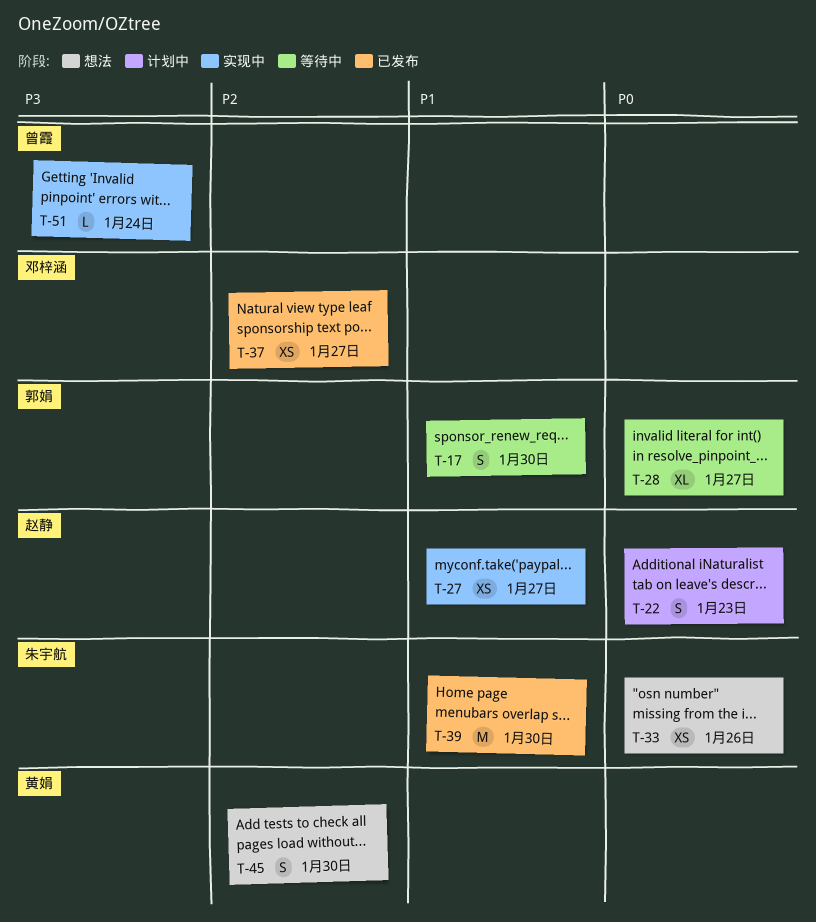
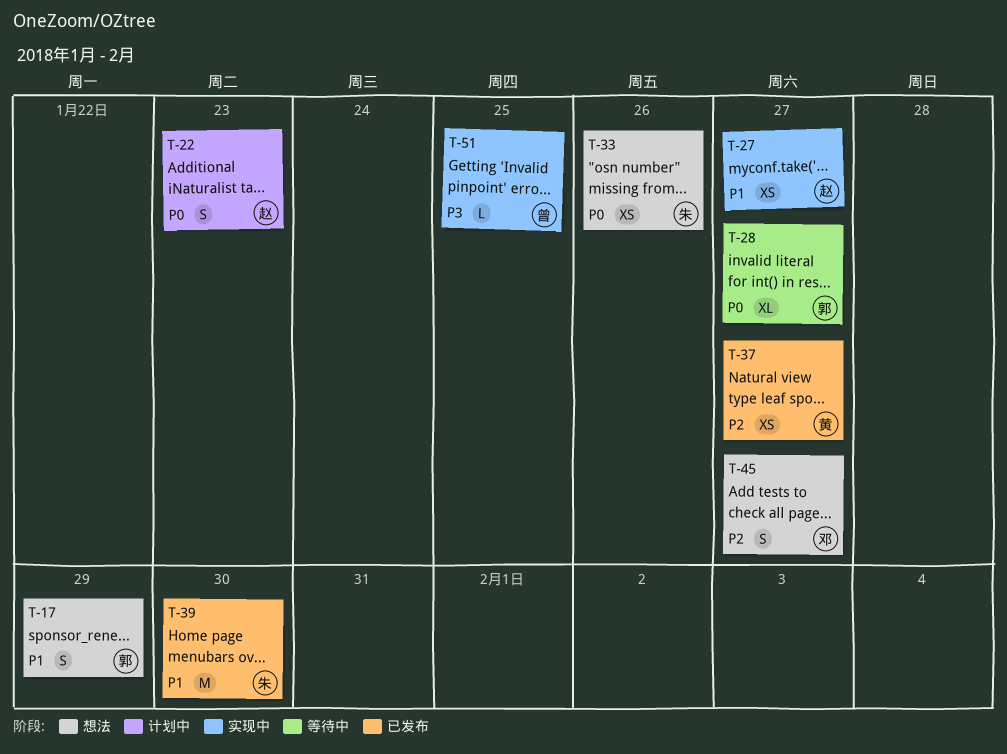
T-17, status: 等待中 -> 想法
T-17, due: Jan 30 -> Jan 29
T-37, owner: 邓梓涵 -> 黄娟
T-45, owner: 黄娟 -> 邓梓涵
T-45, due: Jan 30 -> Jan 27
T-51, due: Jan 24 -> Jan 25

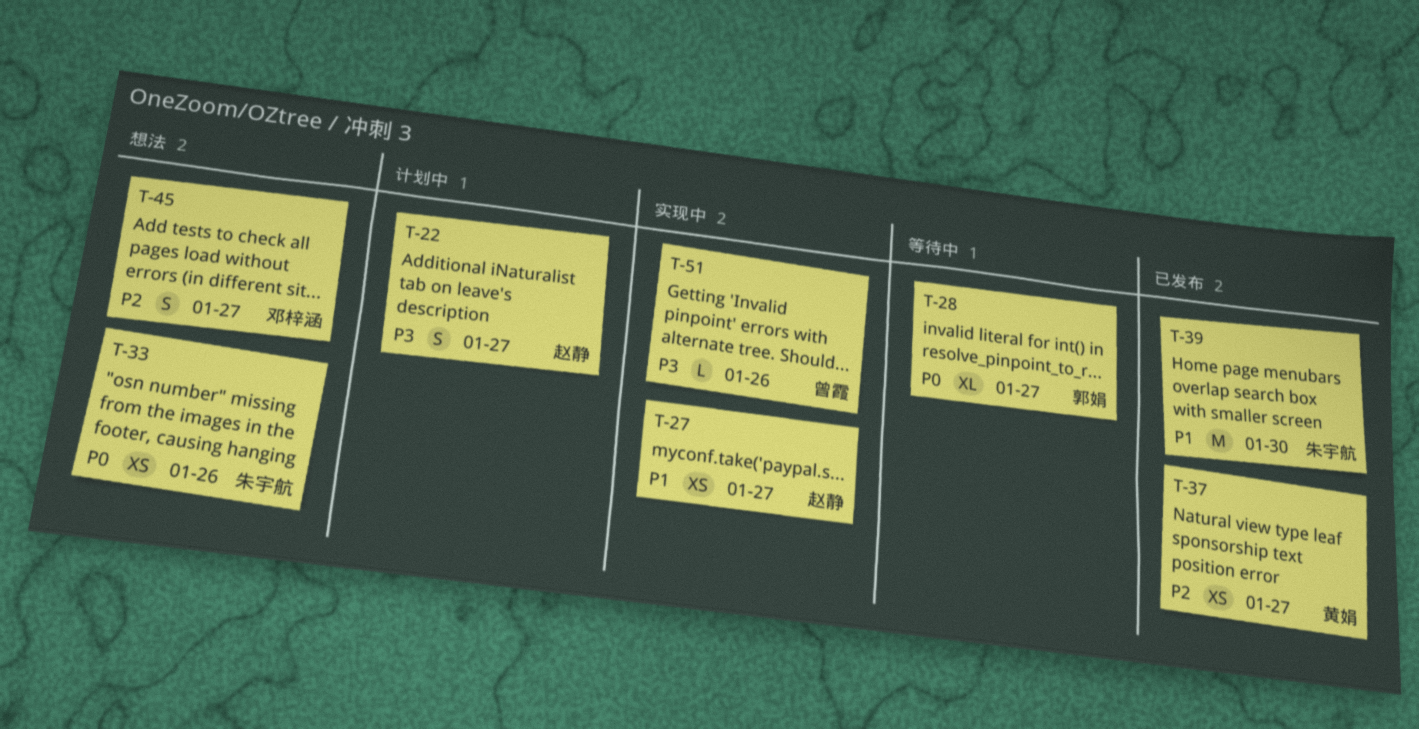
T-17: present -> none
T-22, priority: P0 -> P3
T-22, due: Jan 23 -> Jan 27
T-51, due: Jan 25 -> Jan 26

